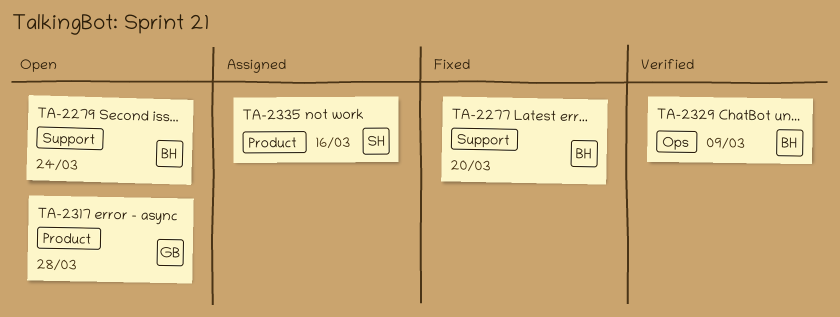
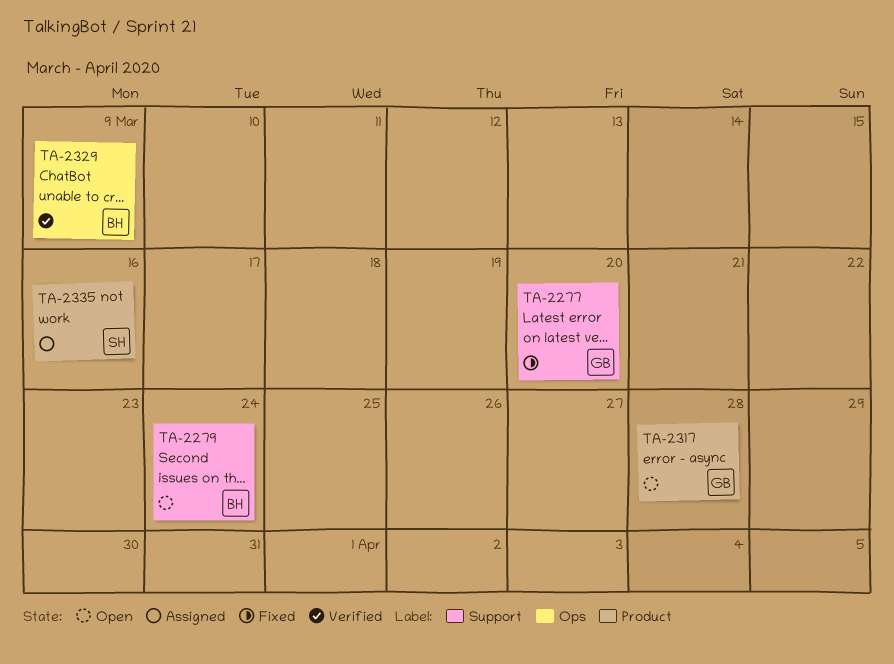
TA-2277, owner: BH -> GB

